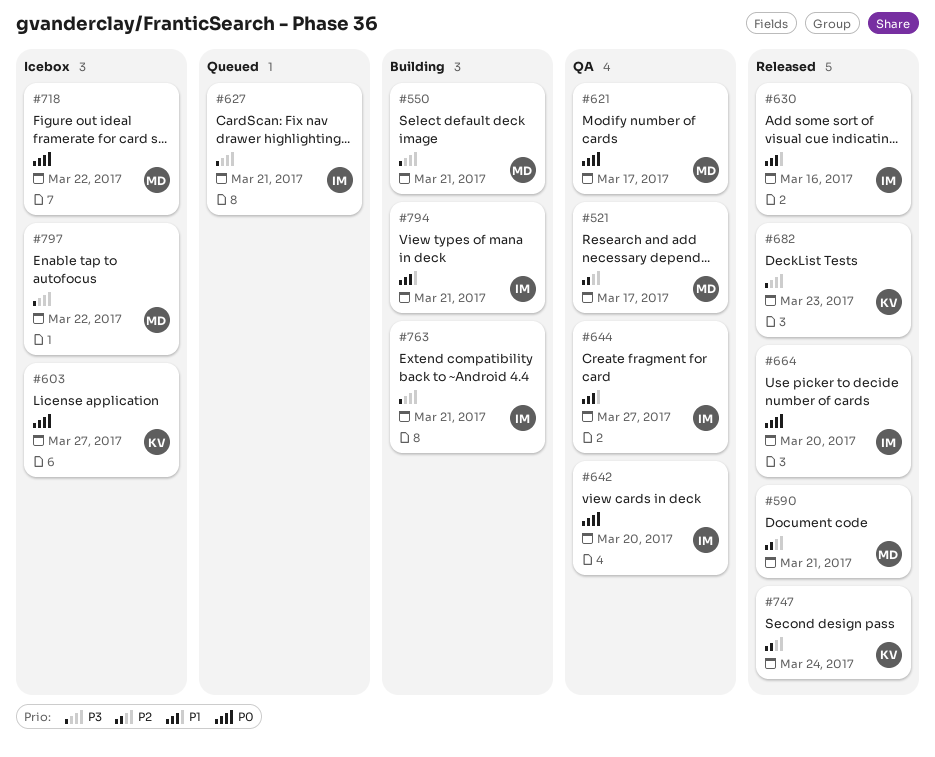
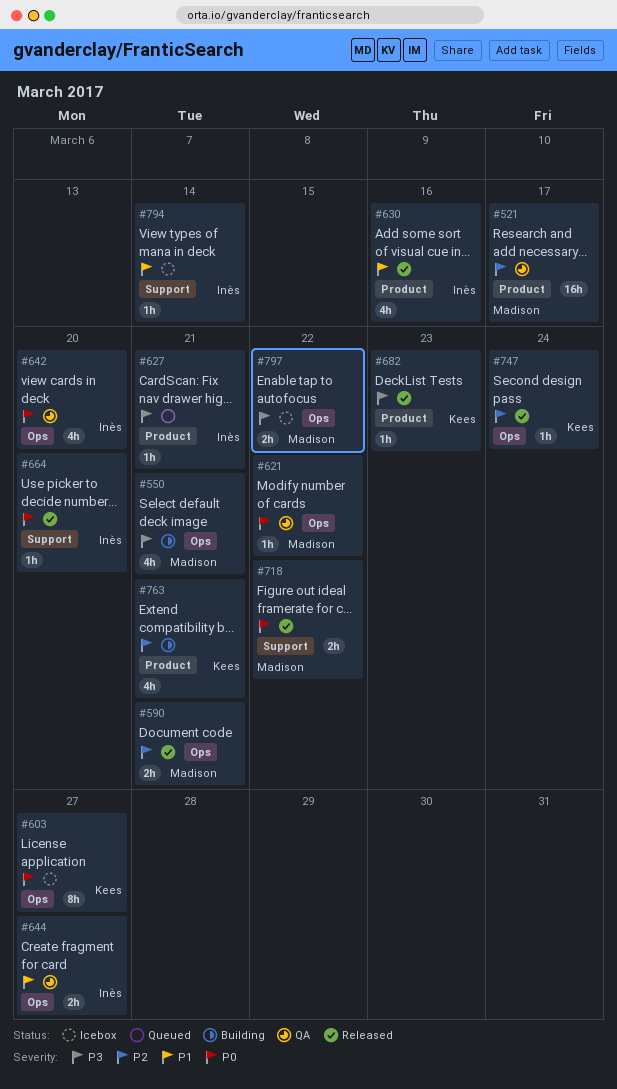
#621, due: Mar 17 -> Mar 22
#718, status: Icebox -> Released
#763, owner: Inès -> Kees
#763, priority: P3 -> P2
#794, status: Building -> Icebox
#794, due: Mar 21 -> Mar 14

